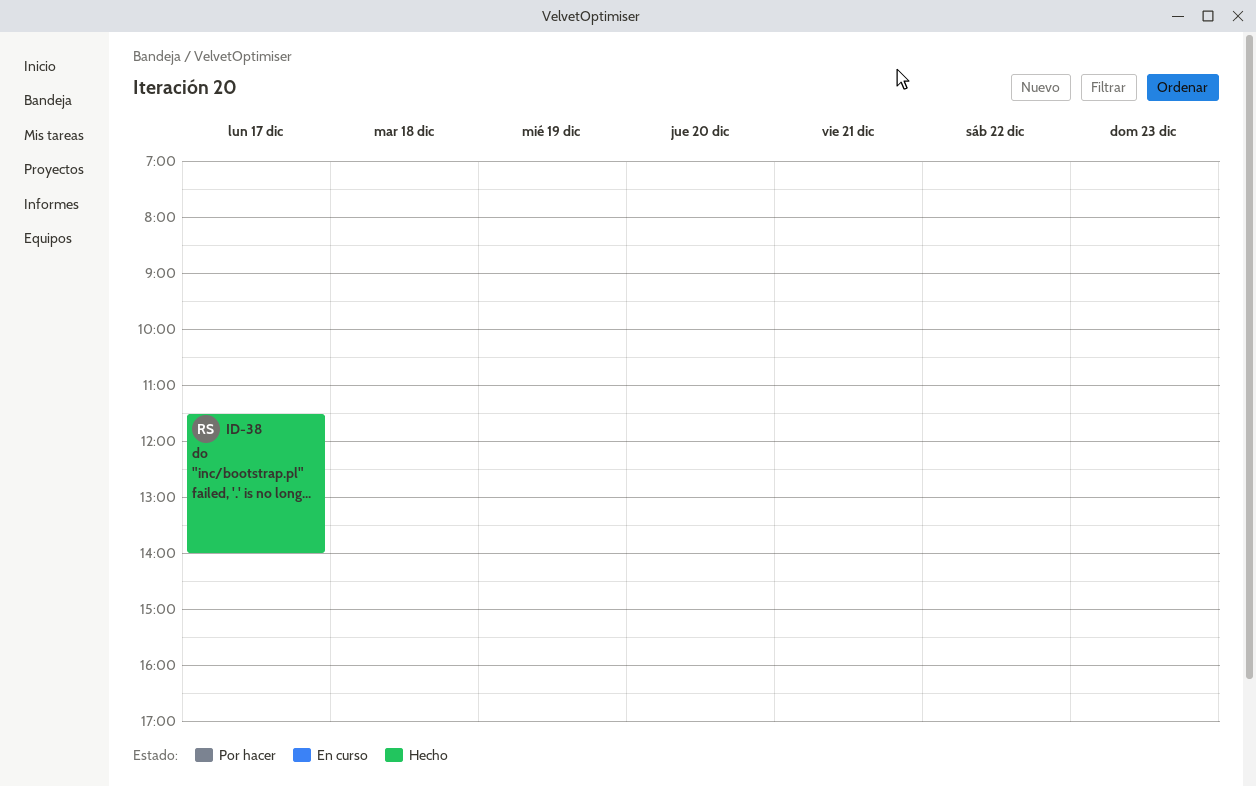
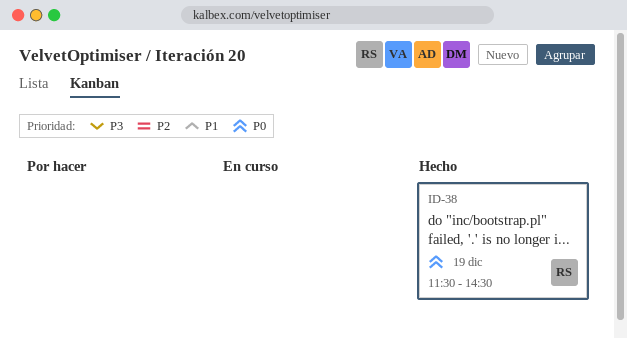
ID-38, day: Dec 17 -> Dec 19
ID-38, ends: 14:00 -> 14:30

